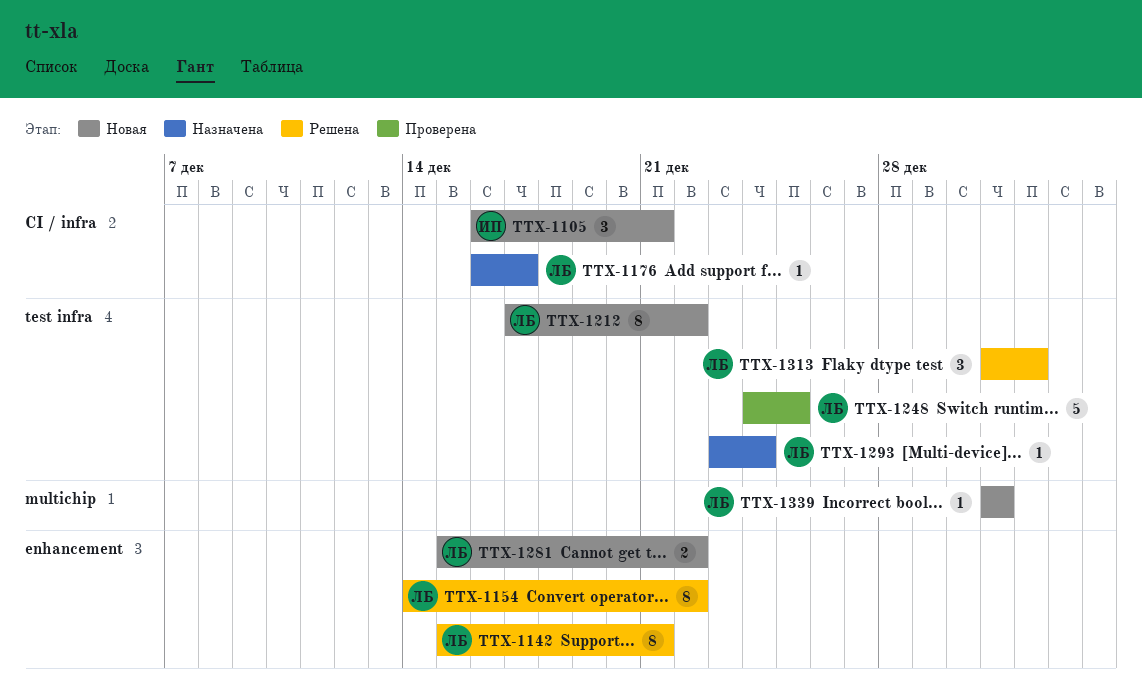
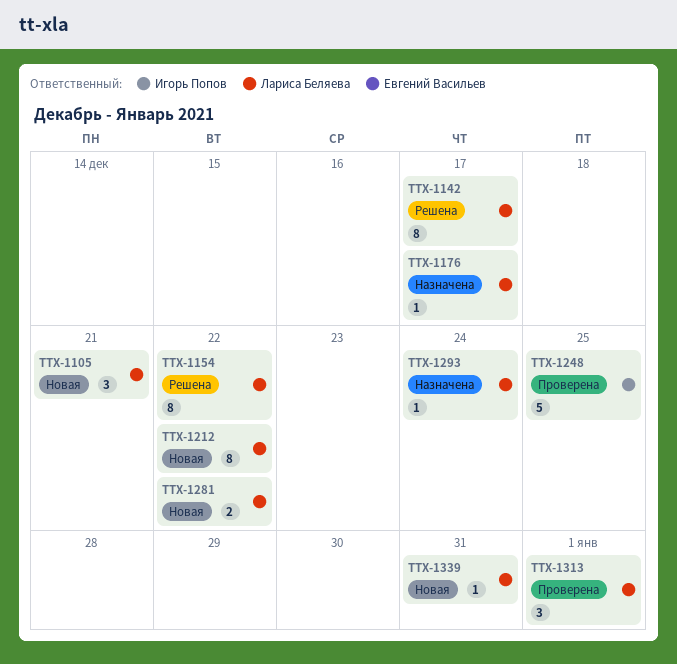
TTX-1105, owner: Игорь Попов -> Лариса Беляева
TTX-1142, due: Dec 21 -> Dec 17
TTX-1248, owner: Лариса Беляева -> Игорь Попов
TTX-1313, status: Решена -> Проверена

